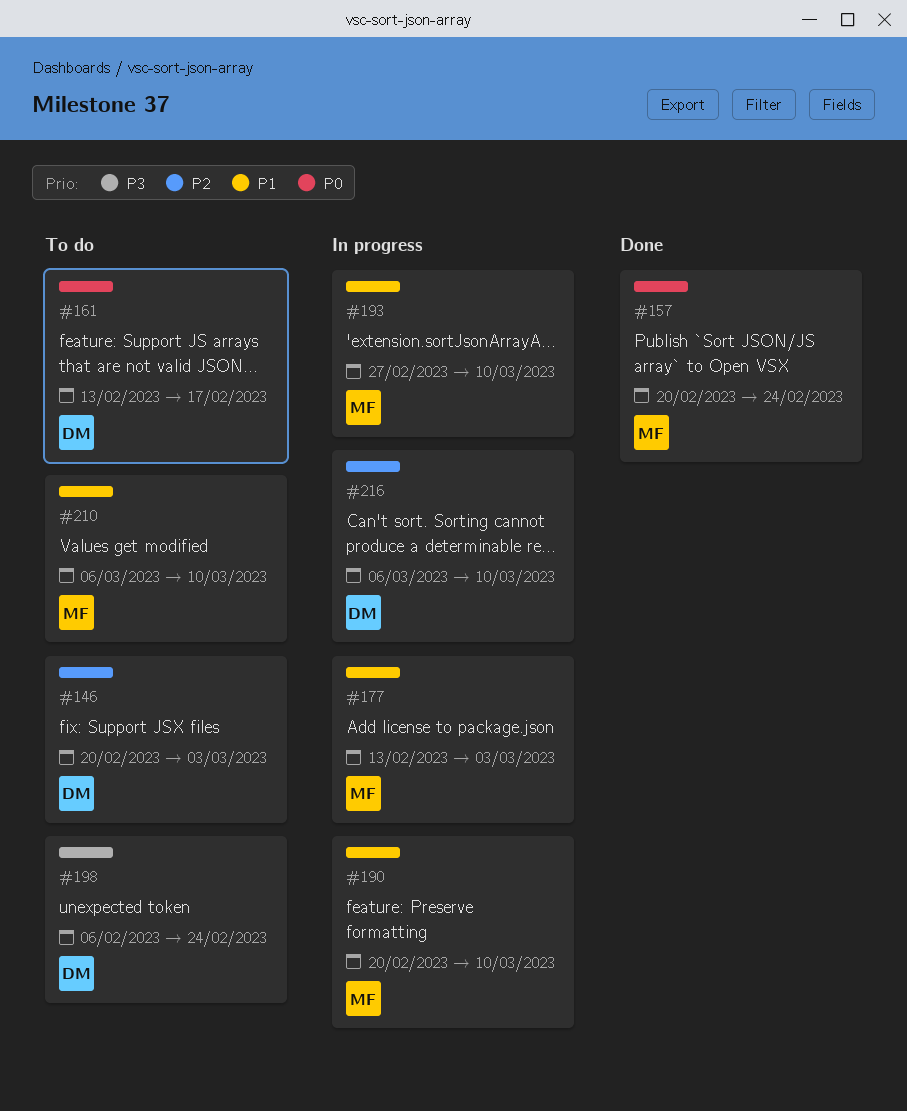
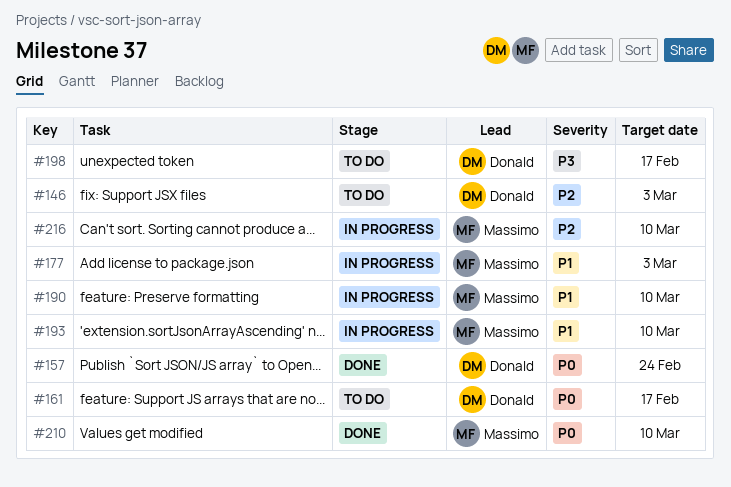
#157, owner: Massimo -> Donald
#198, due: Feb 24 -> Feb 17
#210, status: To do -> Done
#210, priority: P1 -> P0
#216, owner: Donald -> Massimo

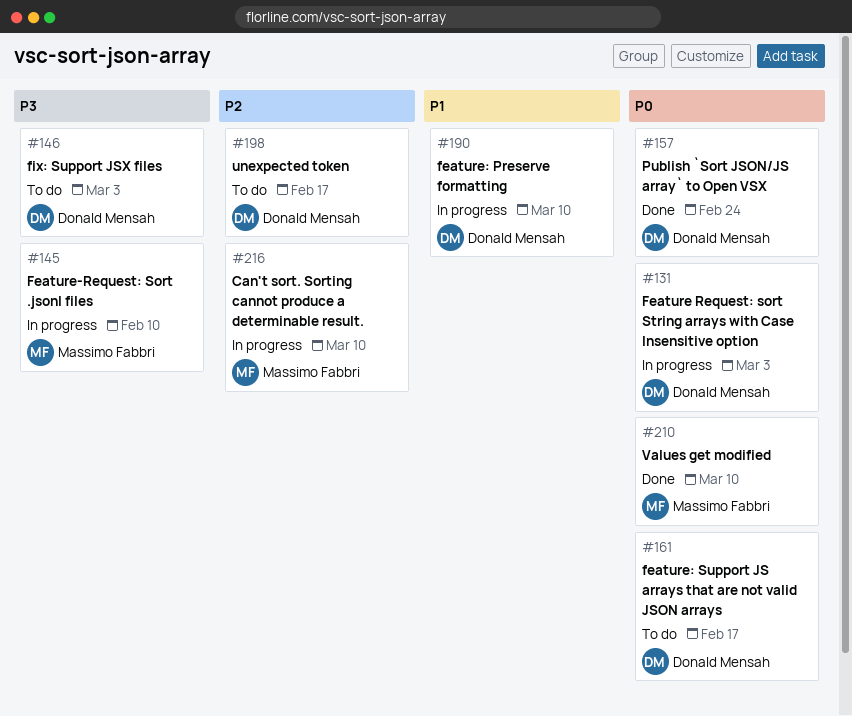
#131: none -> present
#145: none -> present
#146, priority: P2 -> P3
#177: present -> none
#190, owner: Massimo Fabbri -> Donald Mensah
#193: present -> none
#198, priority: P3 -> P2

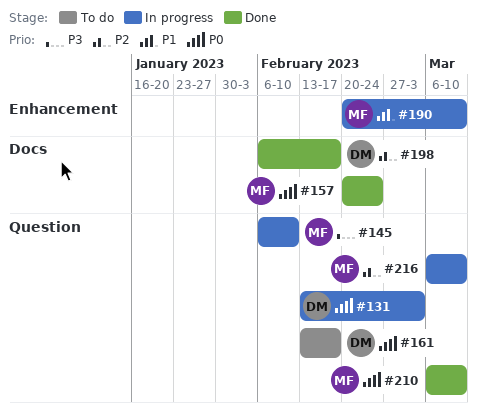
#146: present -> none
#157, owner: Donald Mensah -> Massimo Fabbri
#190, owner: Donald Mensah -> Massimo Fabbri
#198, status: To do -> Done

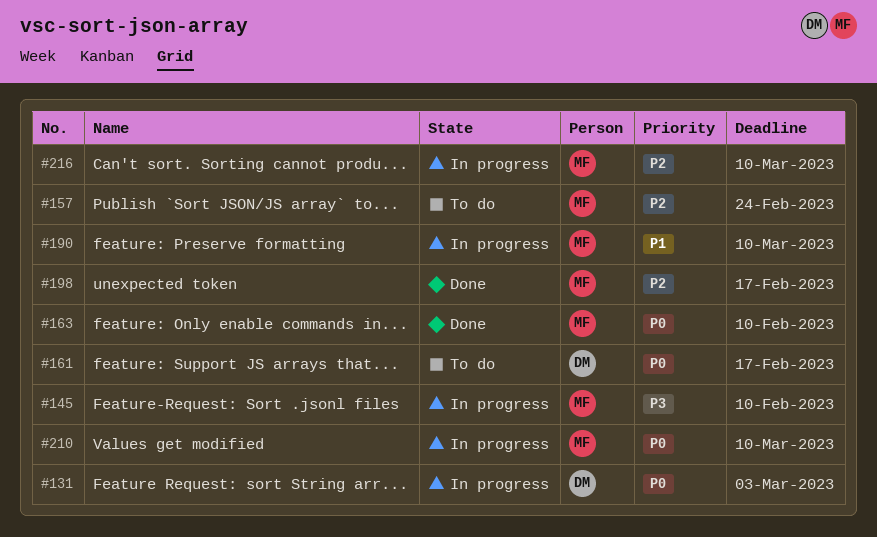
#157, status: Done -> To do
#157, priority: P0 -> P2
#163: none -> present
#198, owner: DM -> MF
#210, status: Done -> In progress

